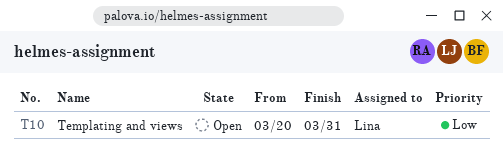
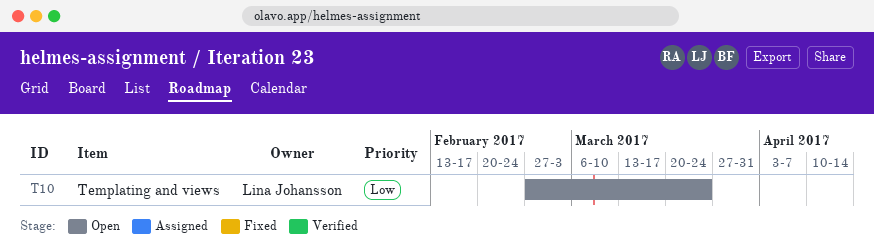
T10, start: Mar 20 -> Feb 27
T10, due: Mar 31 -> Mar 24

